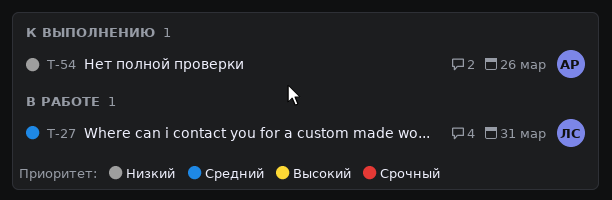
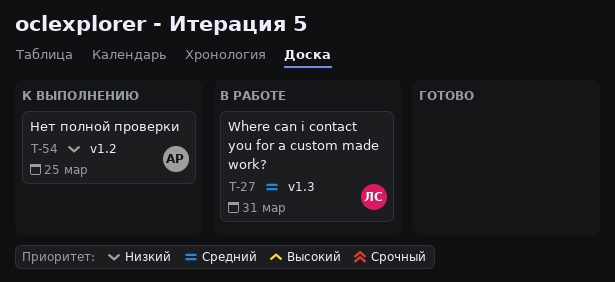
T-54, due: Mar 26 -> Mar 25

